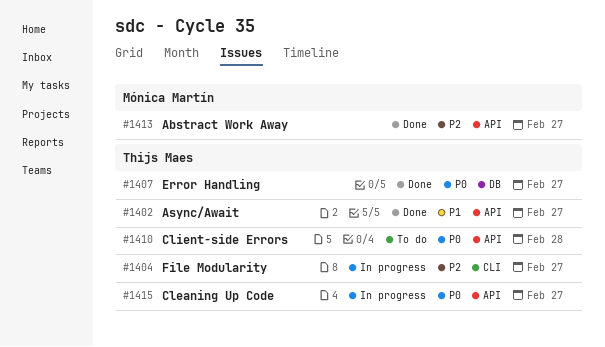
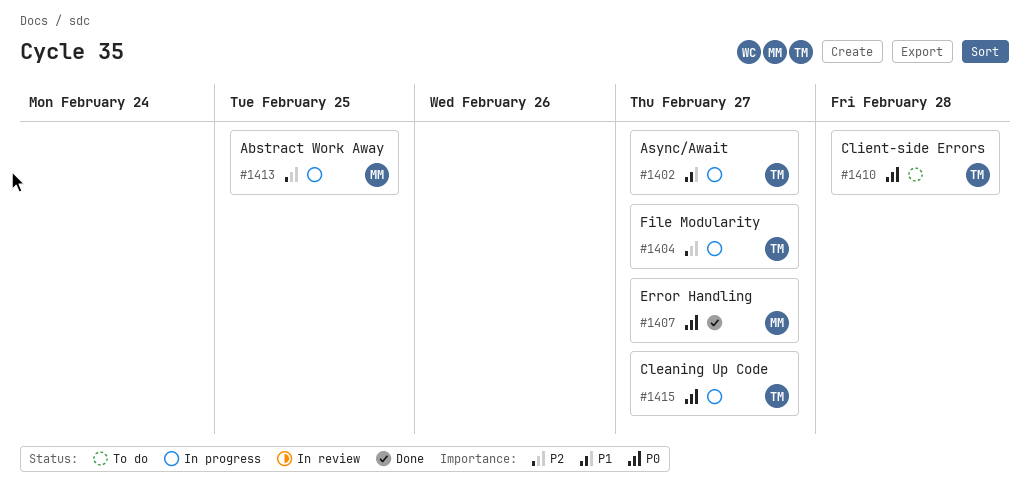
#1402, status: Done -> In progress
#1407, owner: Thijs Maes -> Mónica Martín
#1413, status: Done -> In progress
#1413, due: Feb 27 -> Feb 25

